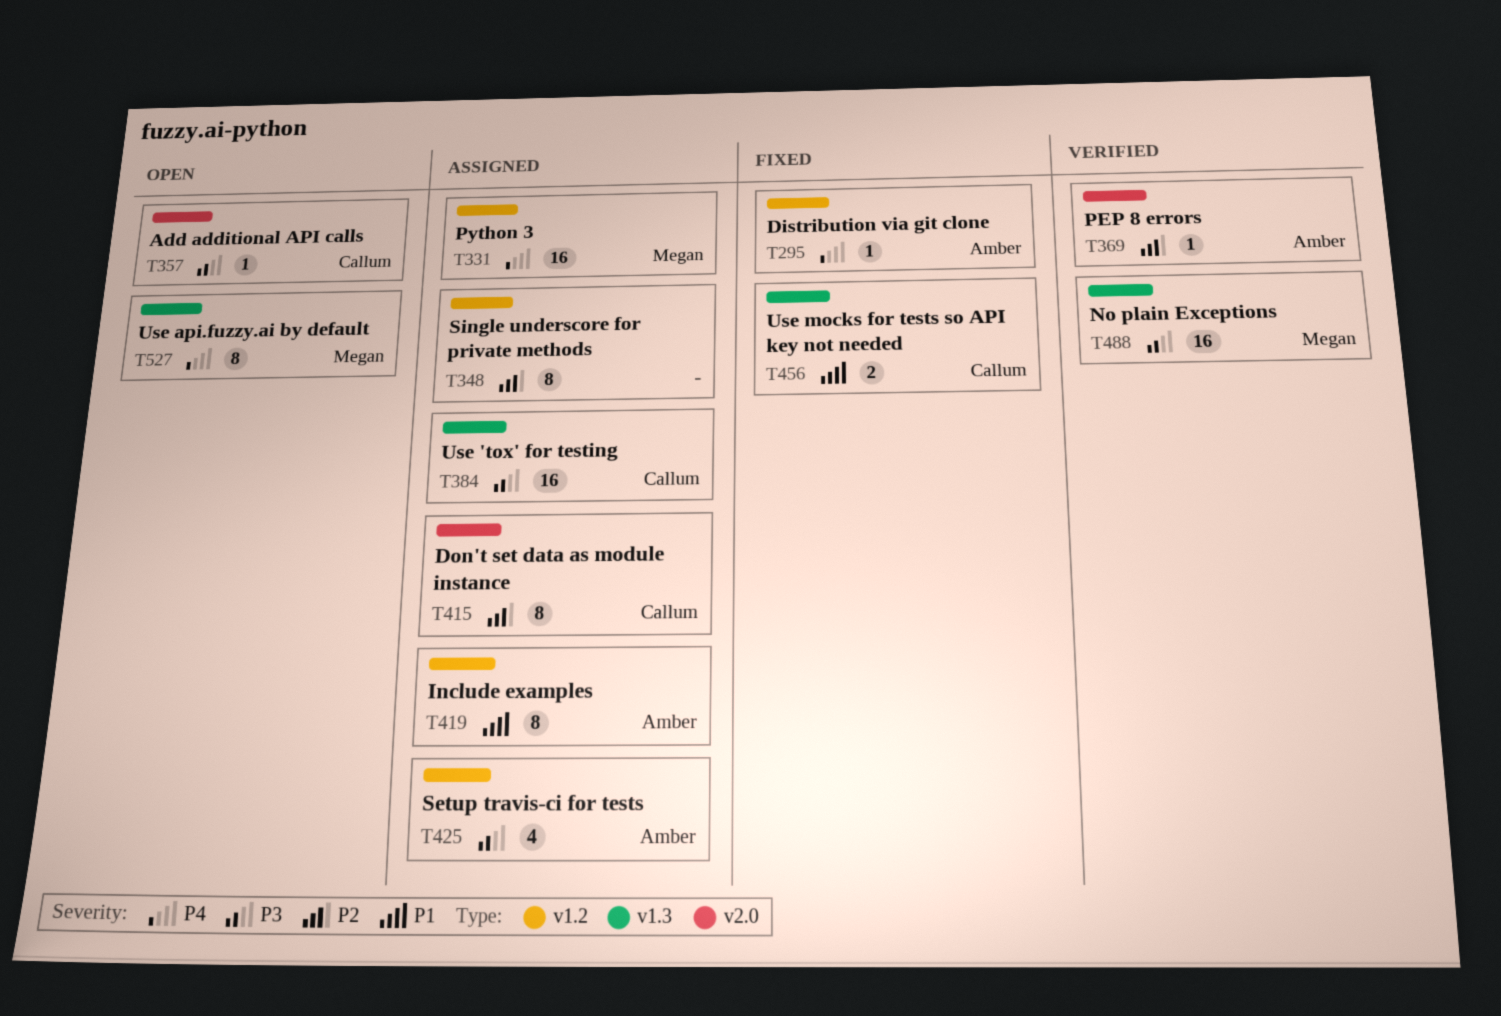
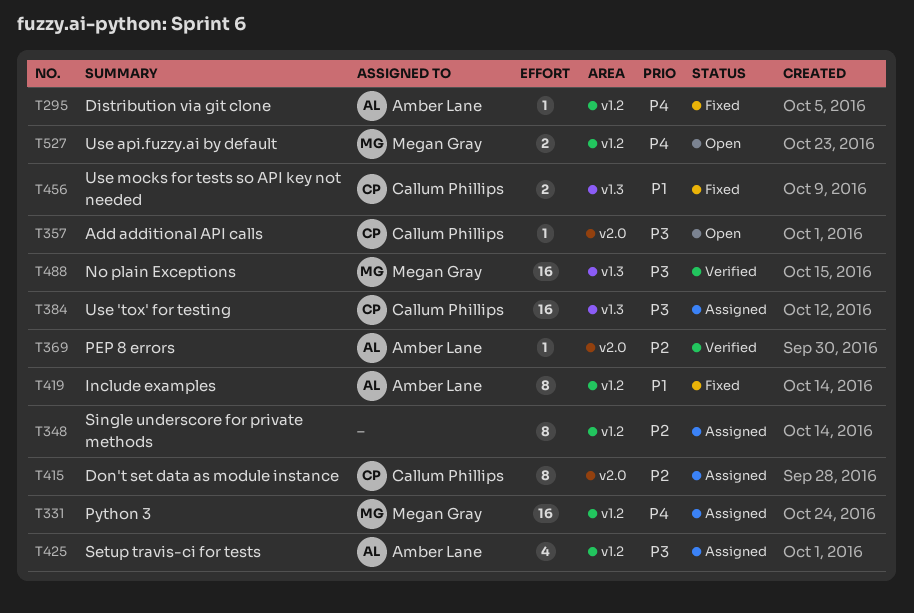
T419, status: Assigned -> Fixed
T527, label: v1.3 -> v1.2
T527, estimate: 8 -> 2

